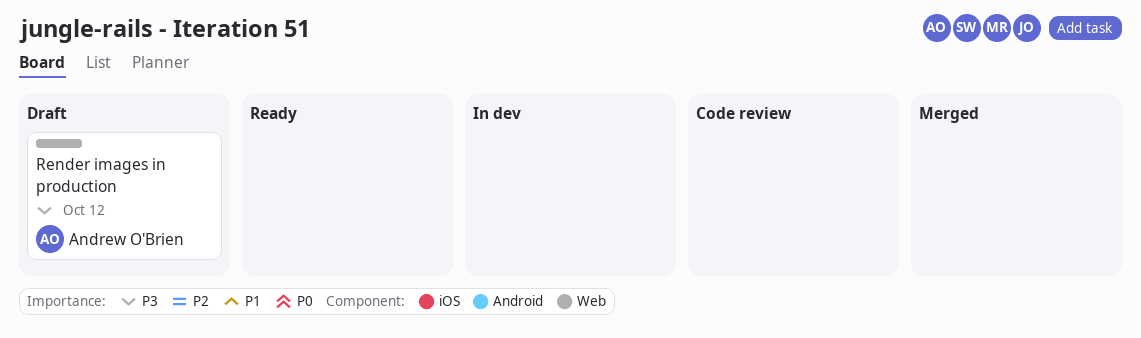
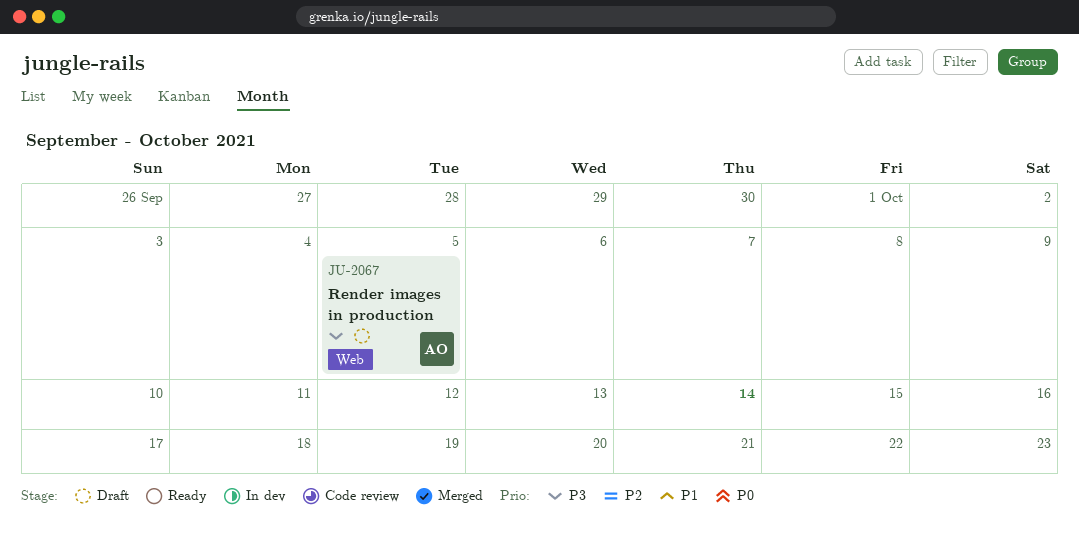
Render images in production, due: Oct 12 -> Oct 5

